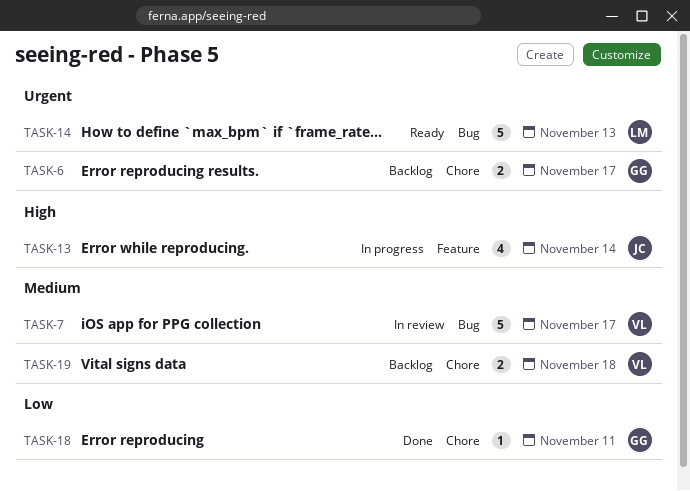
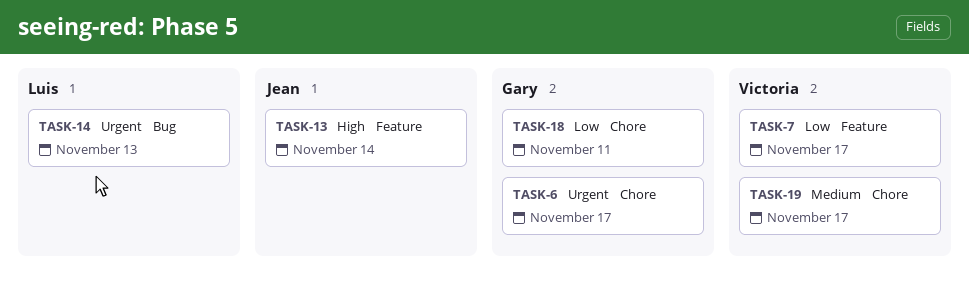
TASK-7, priority: Medium -> Low
TASK-7, label: Bug -> Feature
TASK-19, due: Nov 18 -> Nov 17

